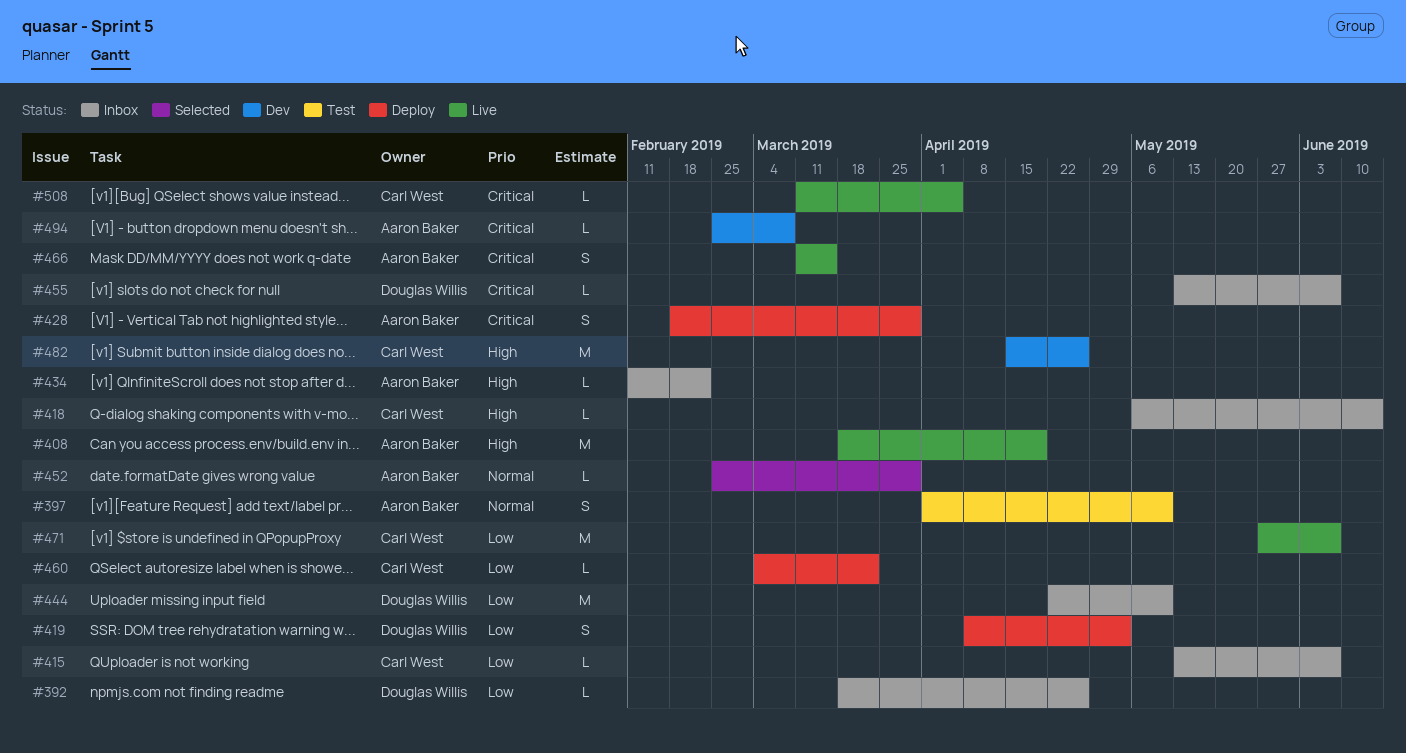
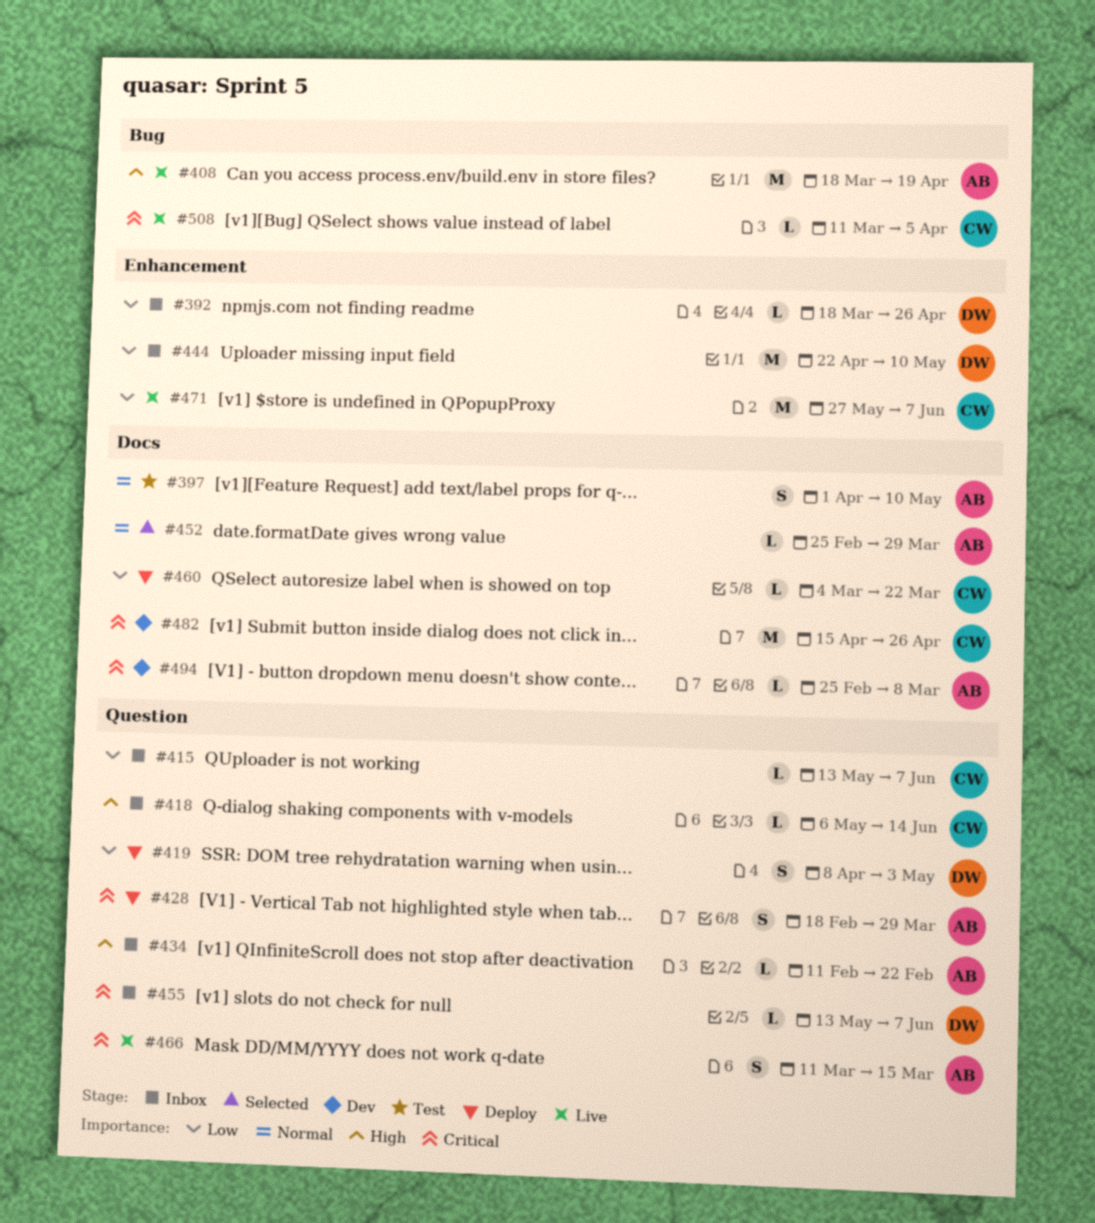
#482, priority: High -> Critical

